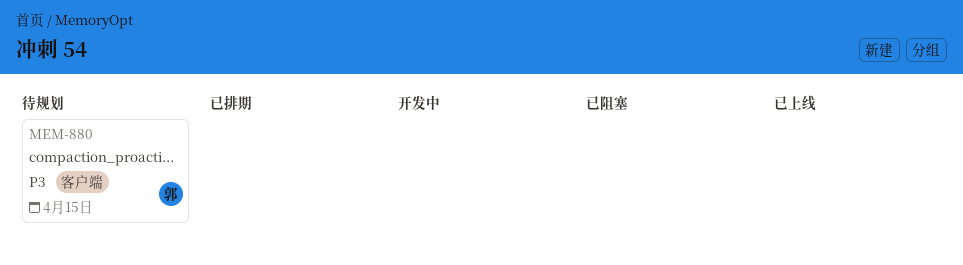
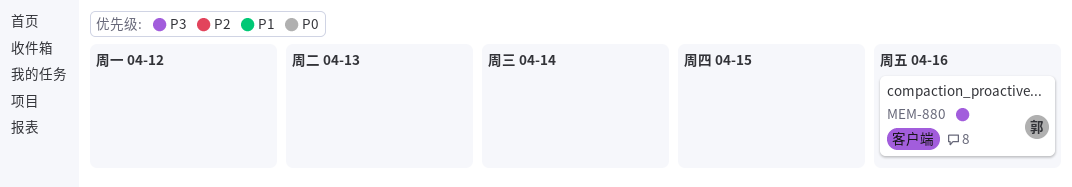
MEM-880, due: Apr 15 -> Apr 16

